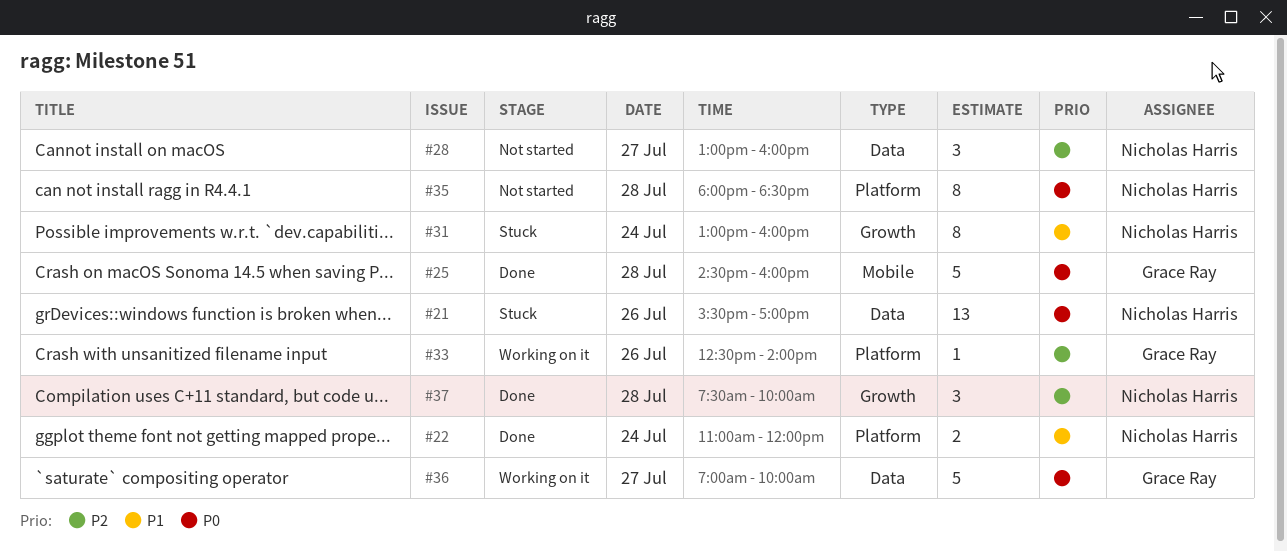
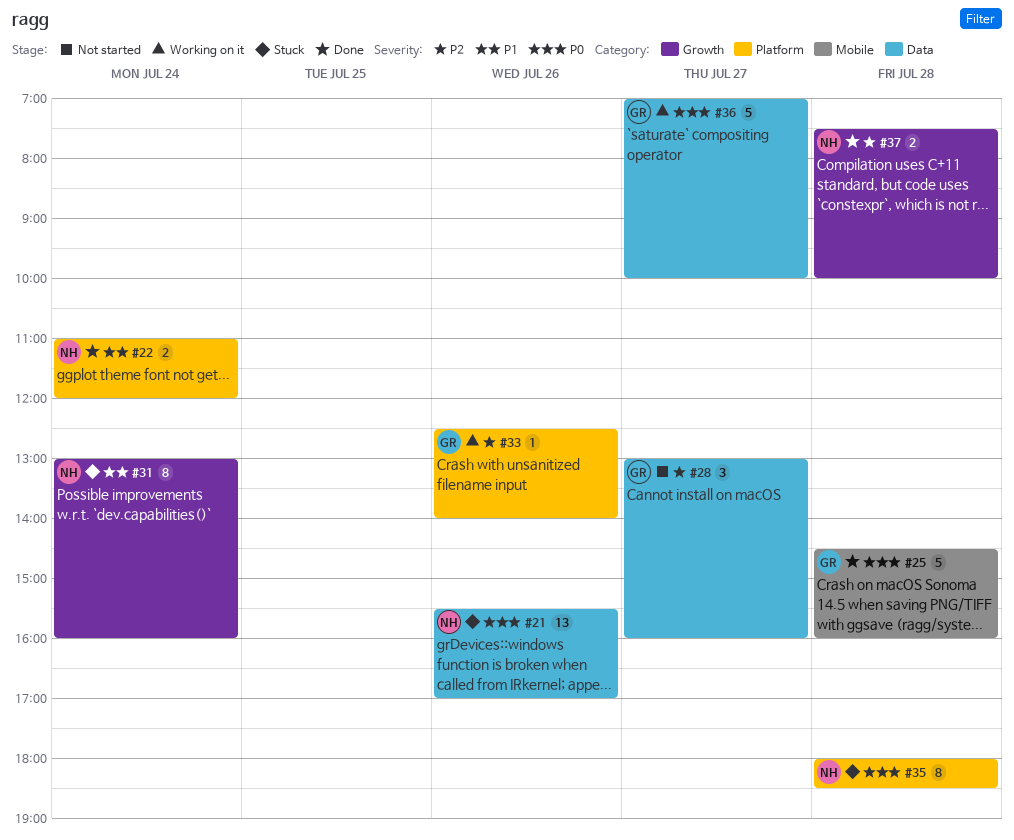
#28, owner: Nicholas Harris -> Grace Ray
#35, status: Not started -> Stuck
#37, estimate: 3 -> 2

